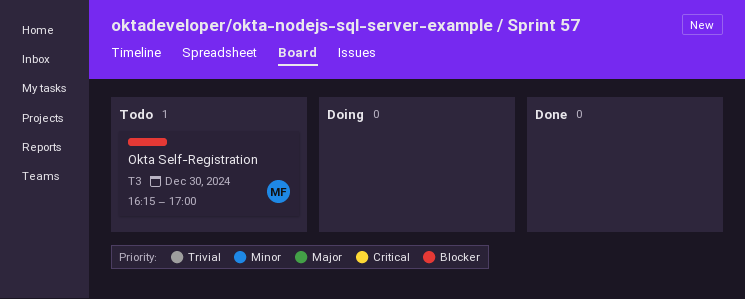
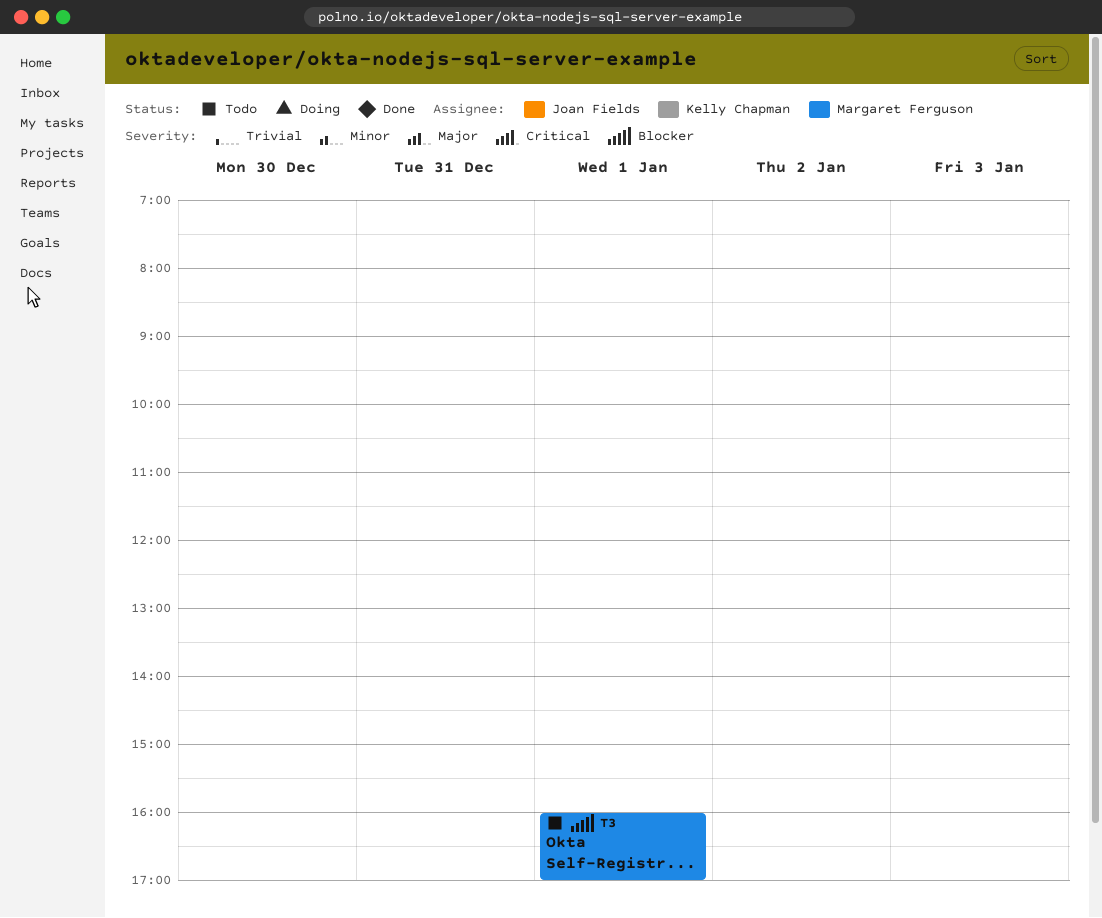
T3, day: Dec 30 -> Jan 1
T3, begins: 16:15 -> 16:00

